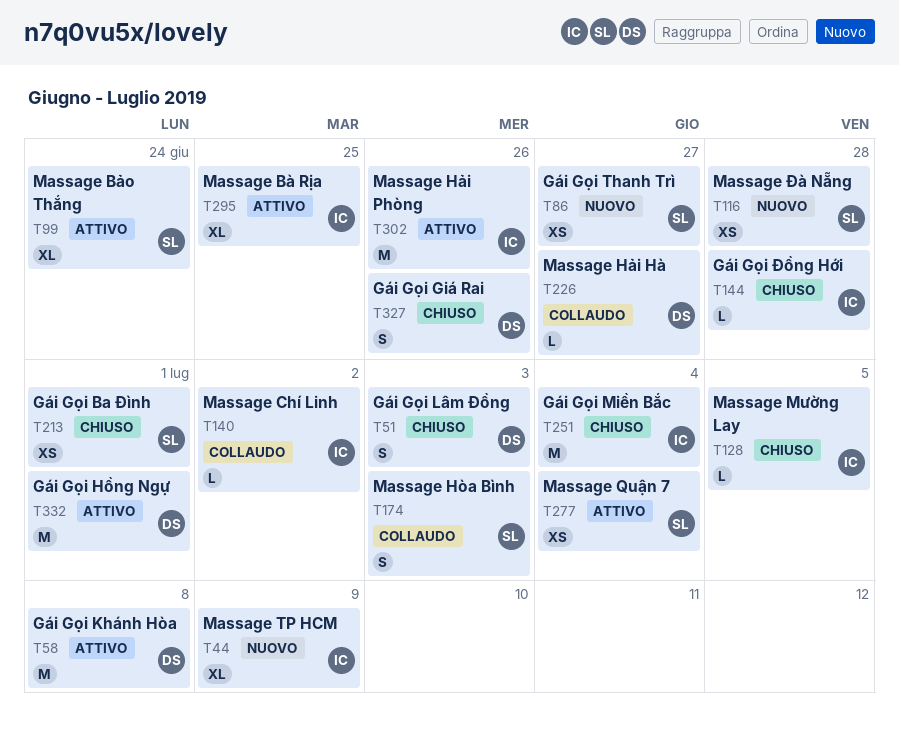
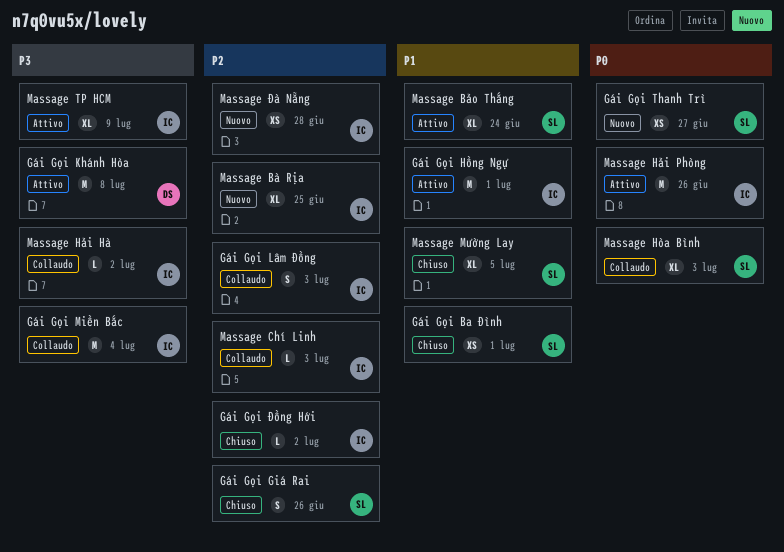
Gái Gọi Giá Rai, owner: DS -> SL
Gái Gọi Hồng Ngự, owner: DS -> IC
Gái Gọi Lâm Đồng, status: Chiuso -> Collaudo
Gái Gọi Lâm Đồng, owner: DS -> IC
Gái Gọi Miền Bắc, status: Chiuso -> Collaudo
Gái Gọi Đồng Hới, due: Jun 28 -> Jul 2
Massage Bà Rịa, status: Attivo -> Nuovo
Massage Chí Linh, due: Jul 2 -> Jul 3
Massage Hòa Bình, estimate: S -> XL
Massage Hải Hà, owner: DS -> IC
Massage Hải Hà, due: Jun 27 -> Jul 2
Massage Mường Lay, owner: IC -> SL
Massage Mường Lay, estimate: L -> XL
Massage Quận 7: present -> none
Massage TP HCM, status: Nuovo -> Attivo
Massage Đà Nẵng, owner: SL -> IC

